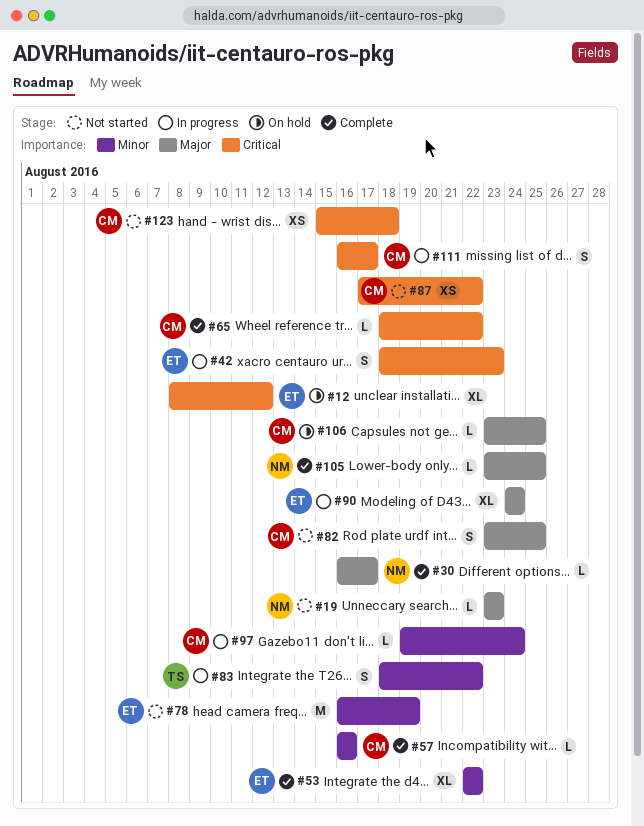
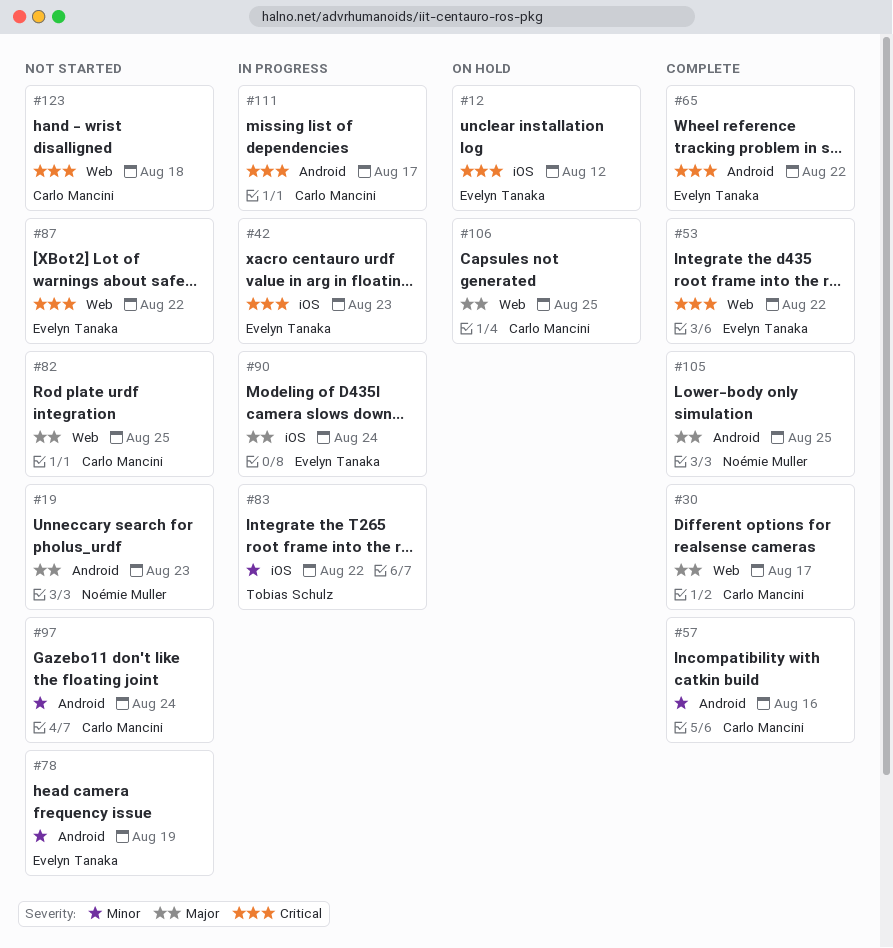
#30, owner: Noémie Muller -> Carlo Mancini
#53, priority: Minor -> Critical
#65, owner: Carlo Mancini -> Evelyn Tanaka
#87, owner: Carlo Mancini -> Evelyn Tanaka
#97, status: In progress -> Not started

